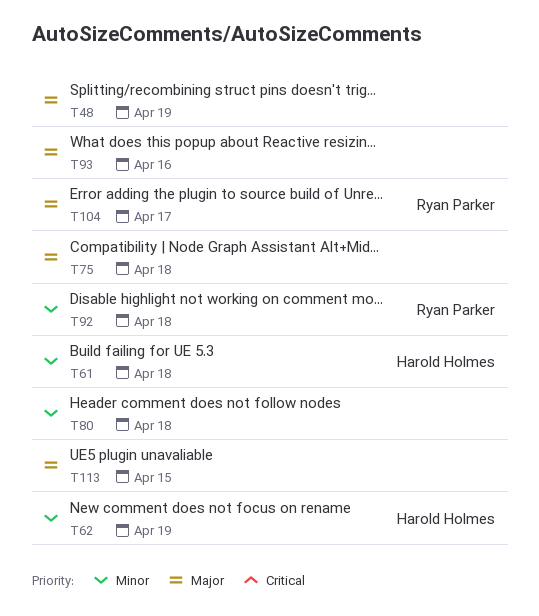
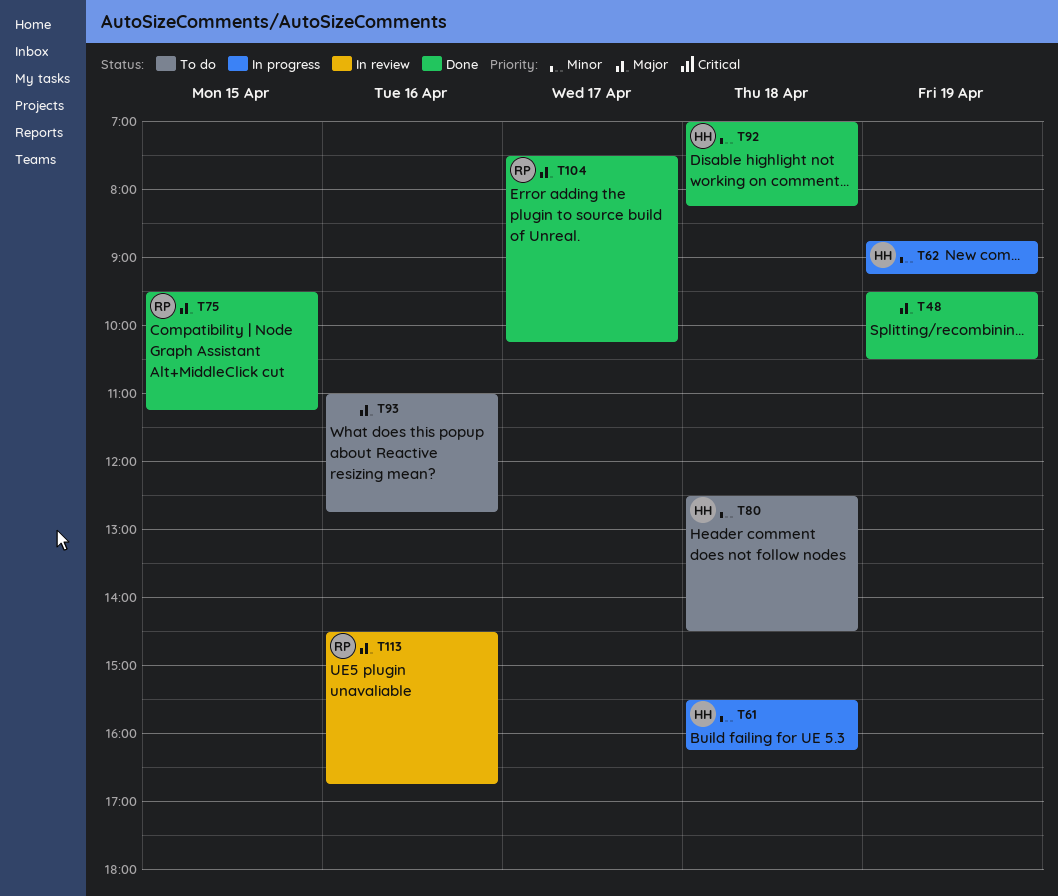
T75, owner: none -> Ryan Parker
T75, day: Apr 18 -> Apr 15
T80, owner: none -> Harold Holmes
T92, owner: Ryan Parker -> Harold Holmes
T113, owner: none -> Ryan Parker
T113, day: Apr 15 -> Apr 16

